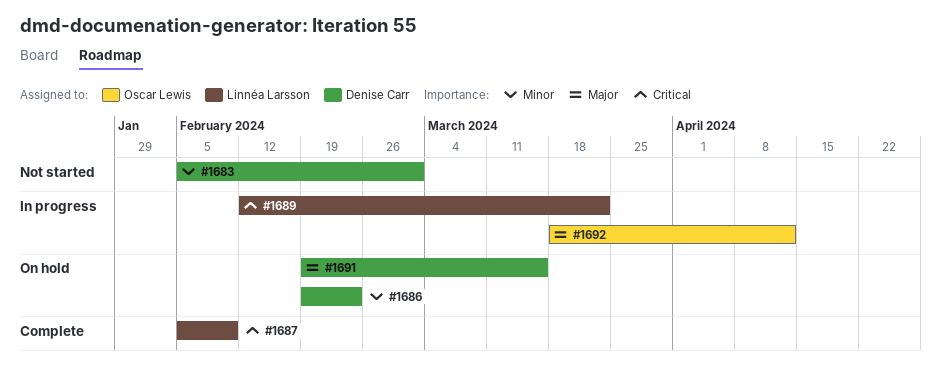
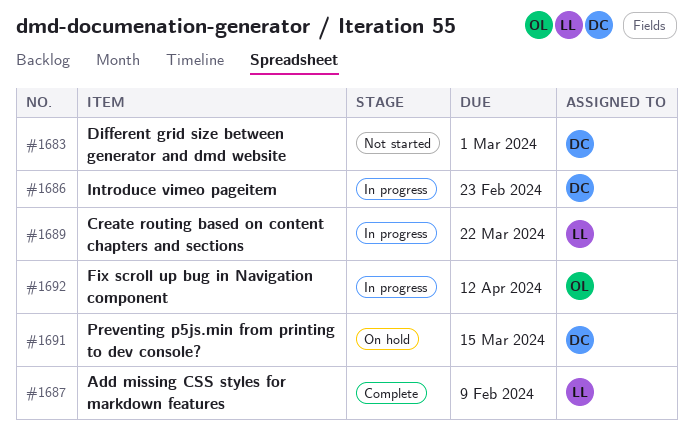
#1686, status: On hold -> In progress

